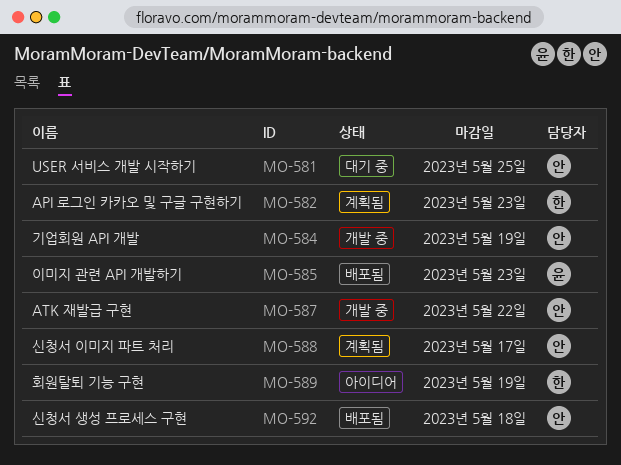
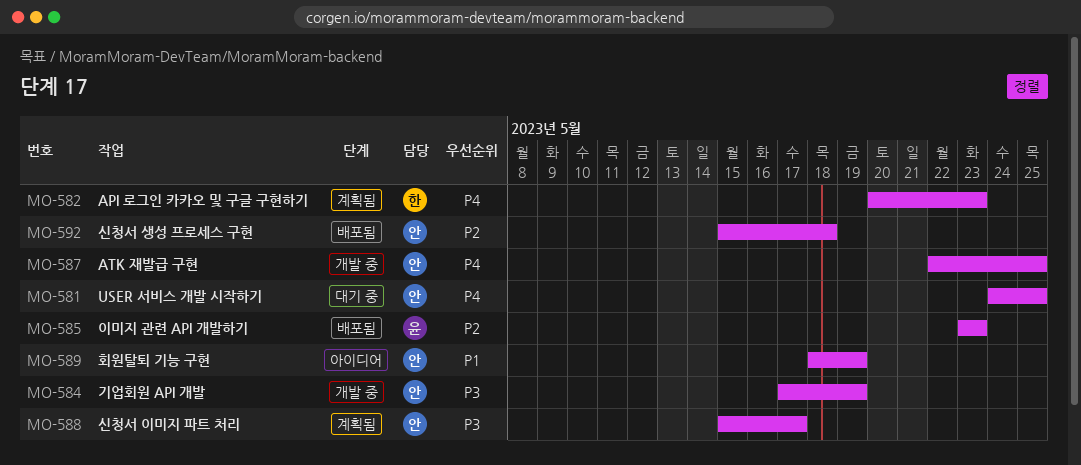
MO-587, due: May 22 -> May 25
MO-589, owner: 한 -> 안

